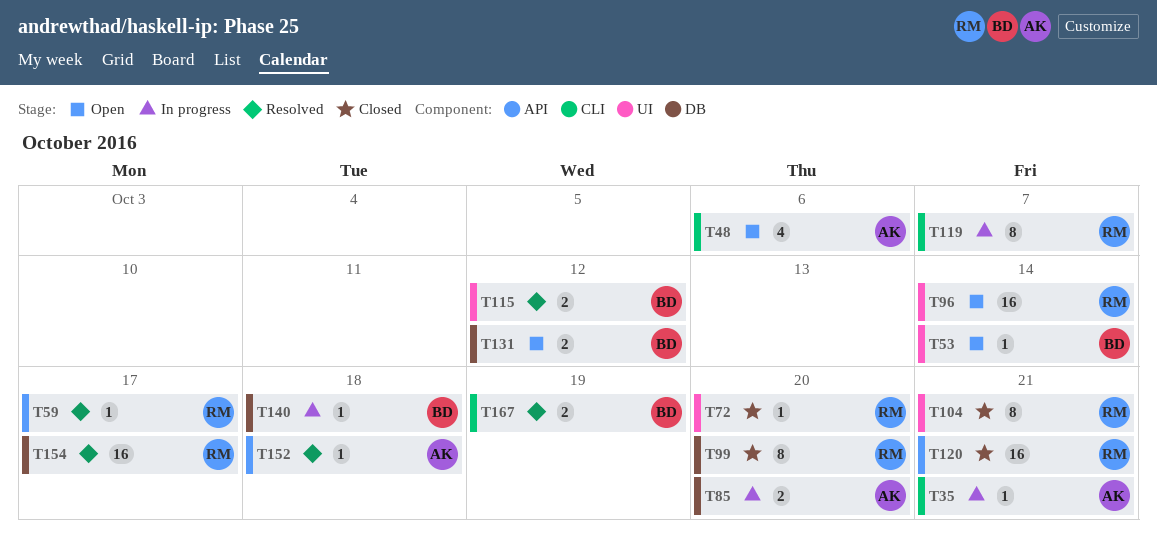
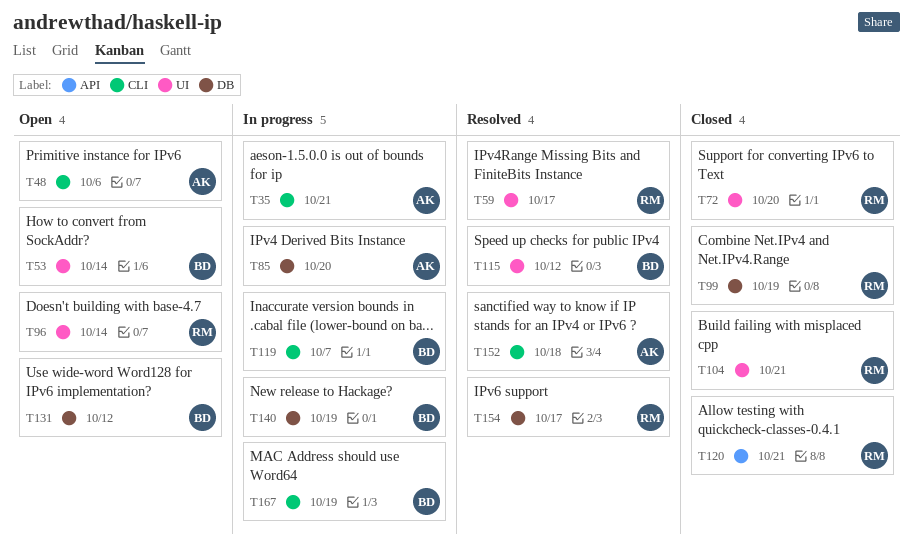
T59, label: API -> UI
T99, due: Oct 20 -> Oct 19
T119, owner: RM -> BD
T140, due: Oct 18 -> Oct 19
T152, label: API -> CLI
T167, status: Resolved -> In progress

